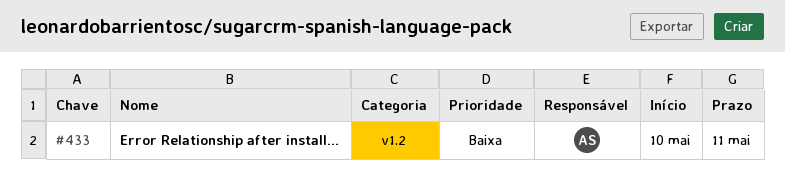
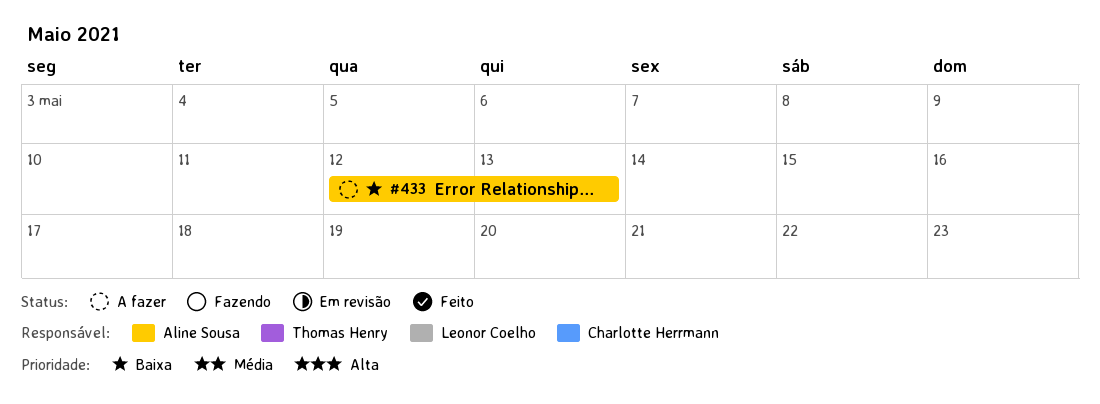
#433, start: May 10 -> May 12
#433, due: May 11 -> May 13

